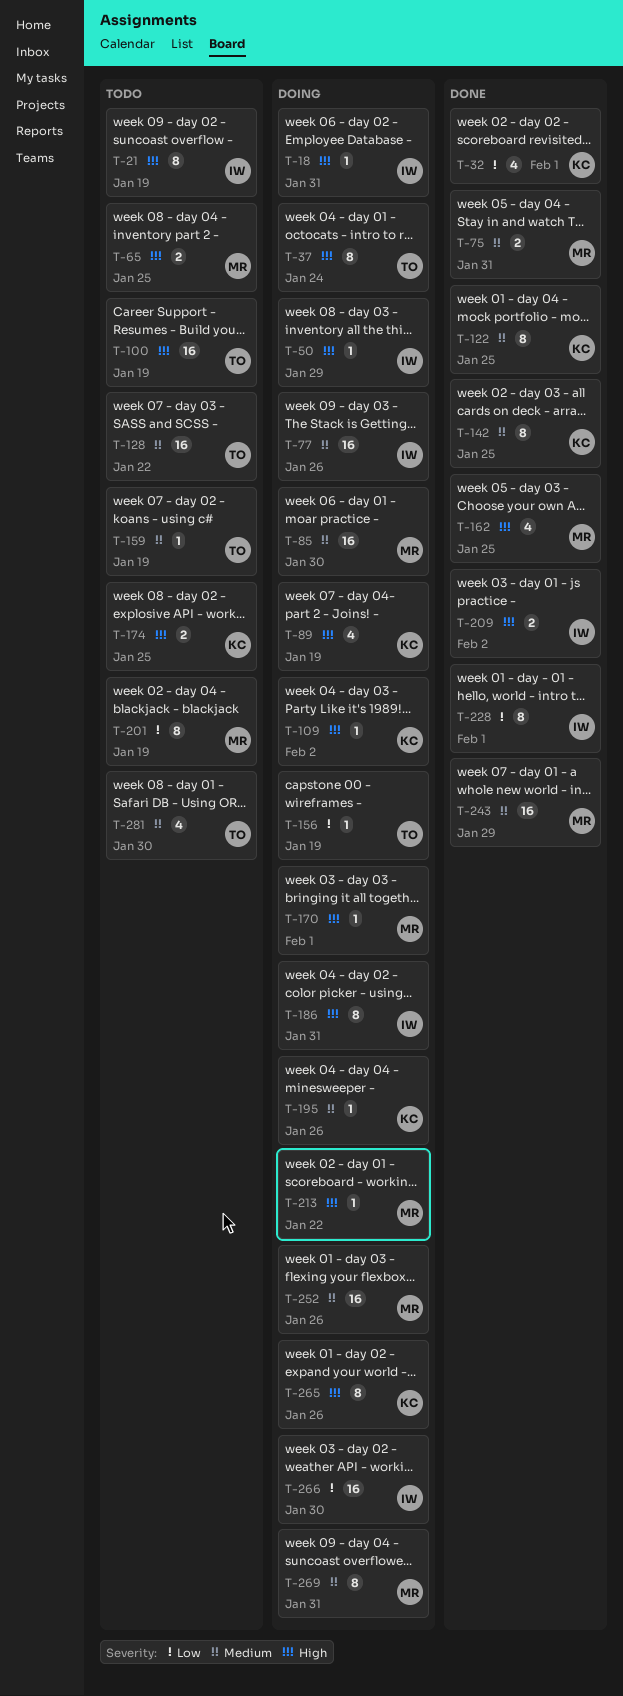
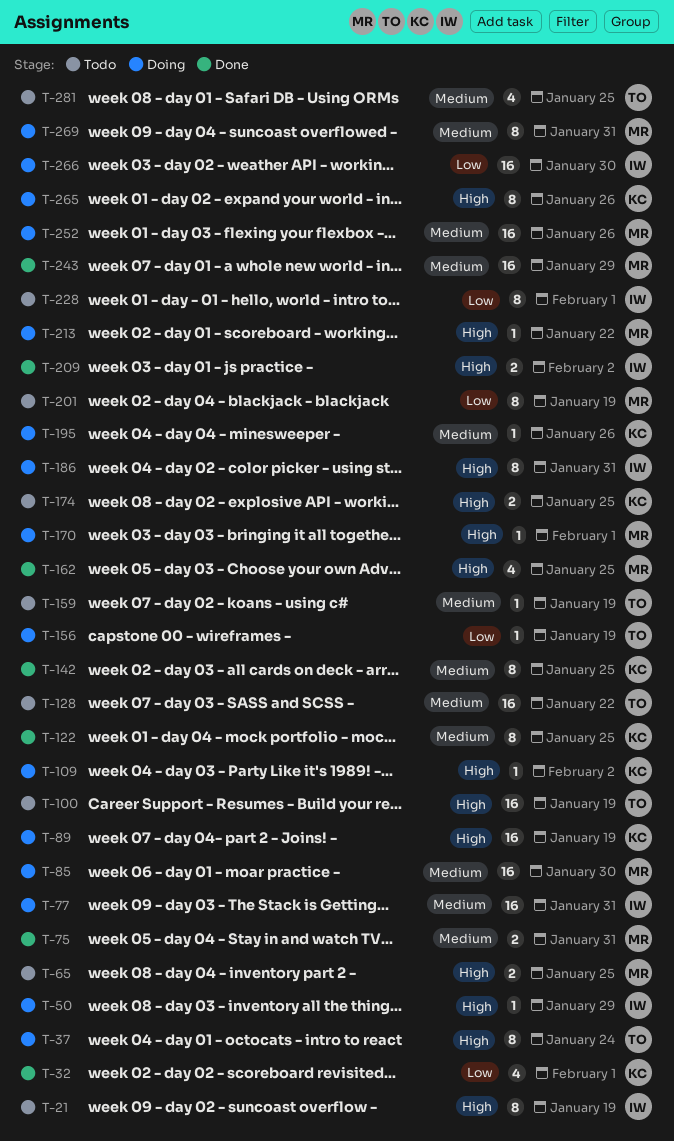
T-18: present -> none
T-77, due: Jan 26 -> Jan 31
T-89, estimate: 4 -> 16
T-228, status: Done -> Todo
T-281, due: Jan 30 -> Jan 25

